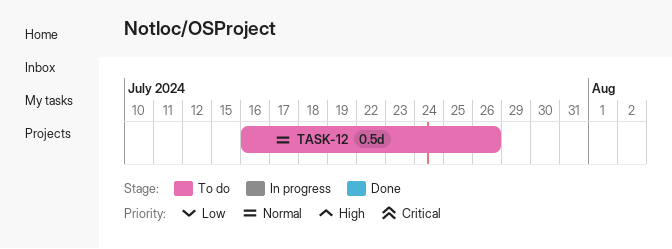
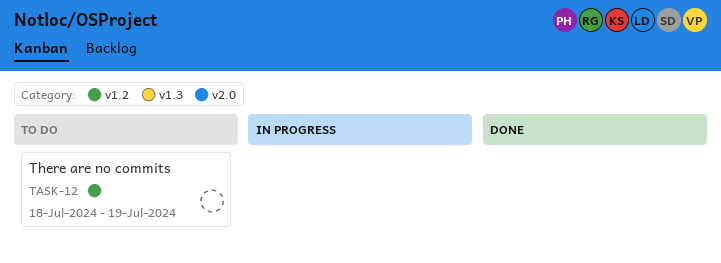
TASK-12, start: Jul 16 -> Jul 18
TASK-12, due: Jul 26 -> Jul 19

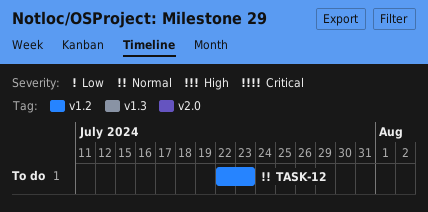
TASK-12, start: Jul 18 -> Jul 22
TASK-12, due: Jul 19 -> Jul 23

